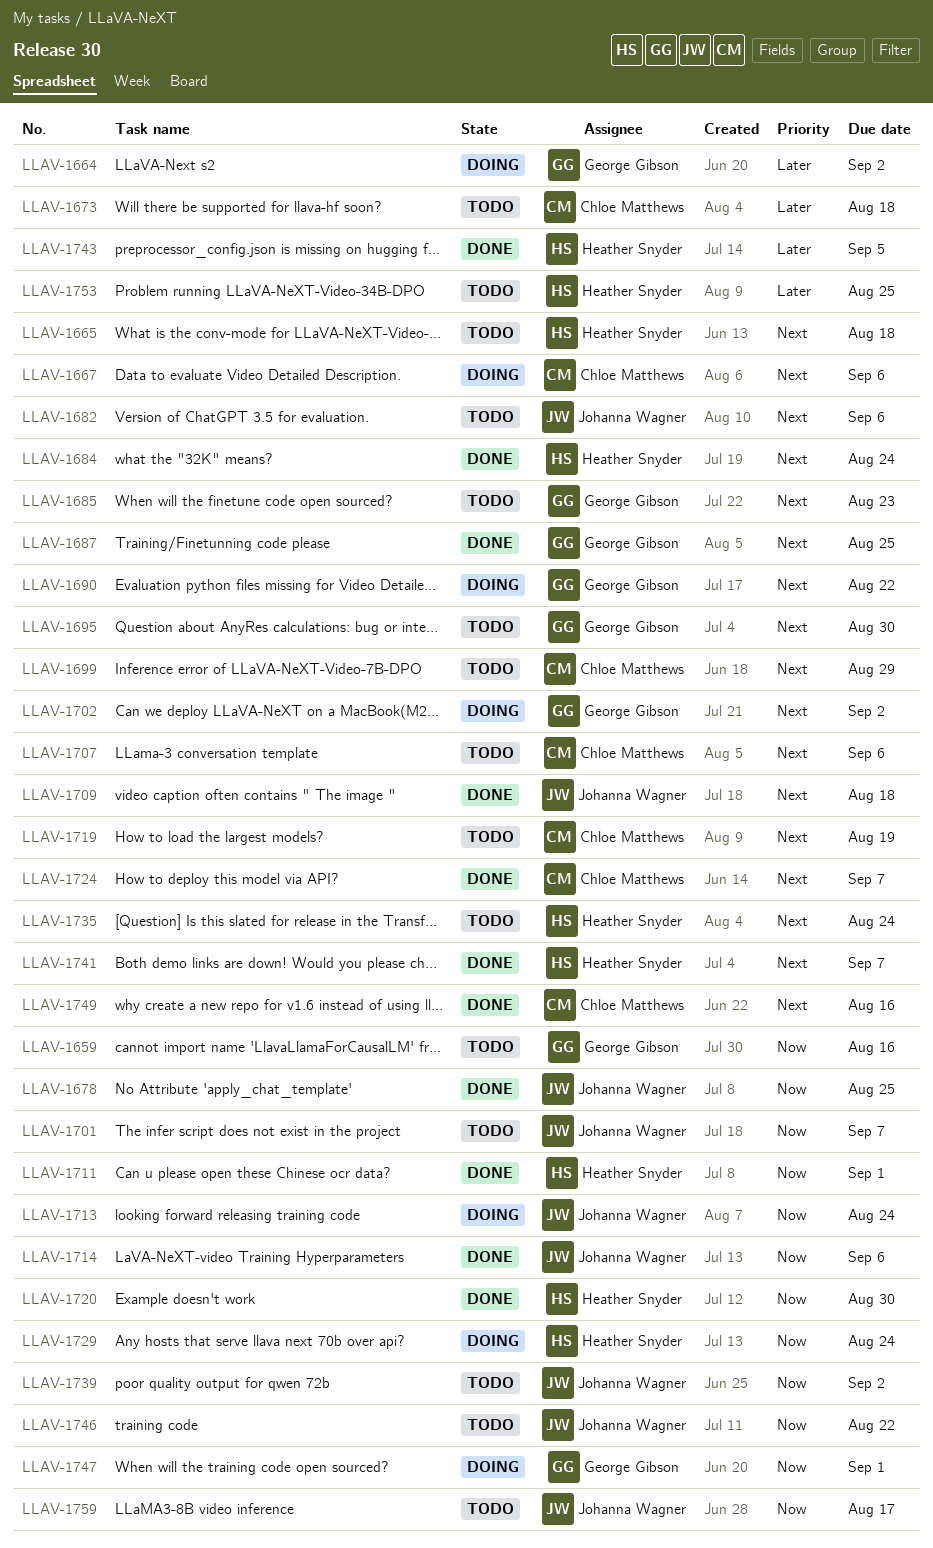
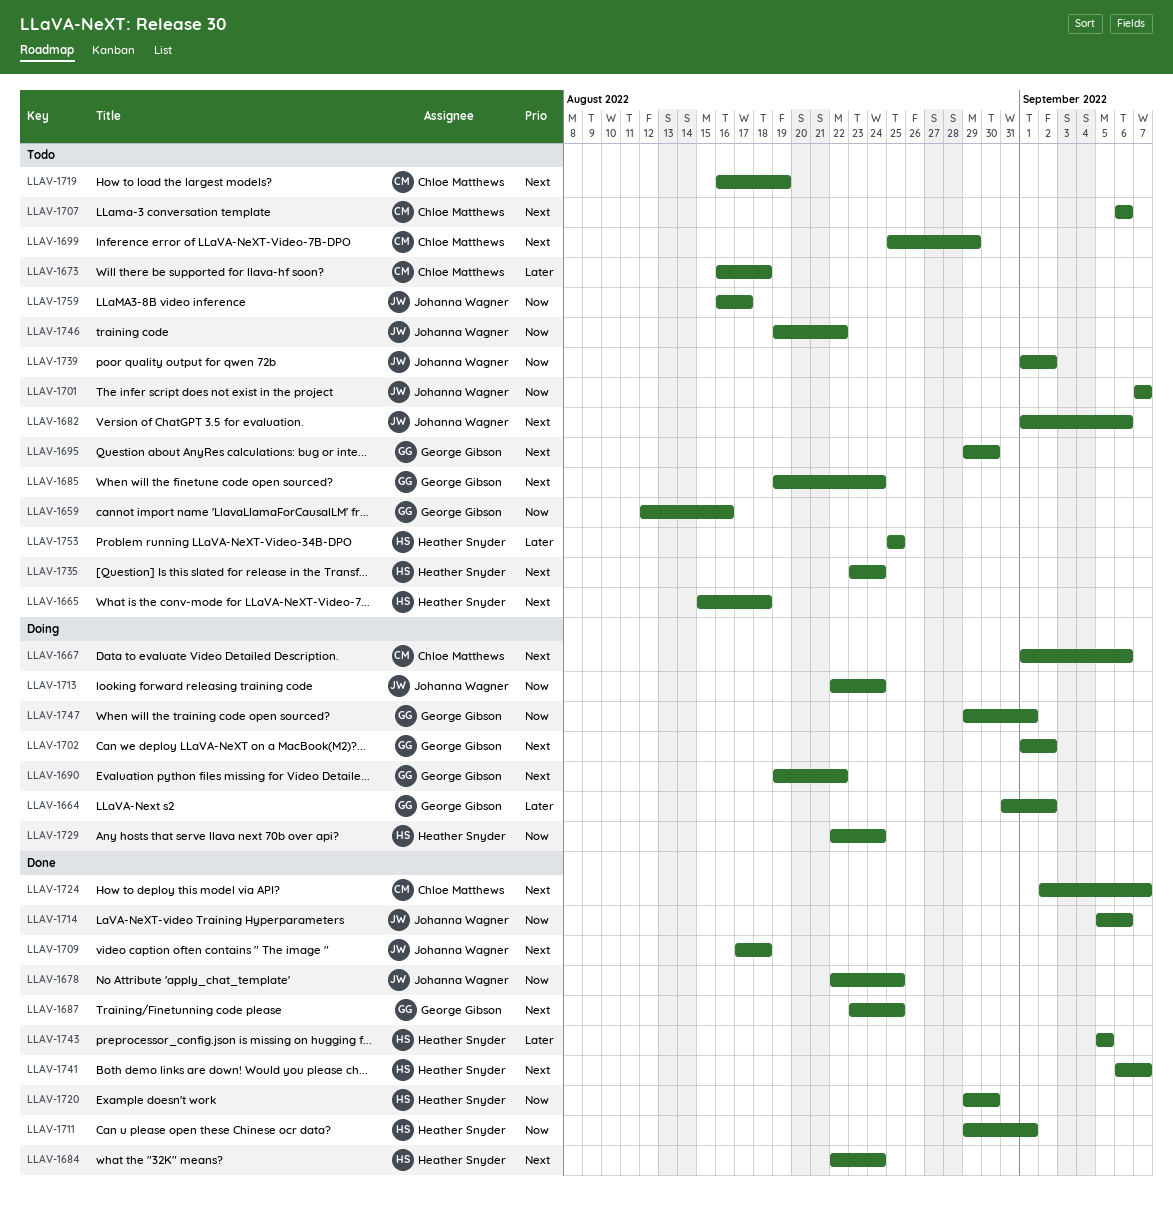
LLAV-1685, due: Aug 23 -> Aug 24
LLAV-1749: present -> none

